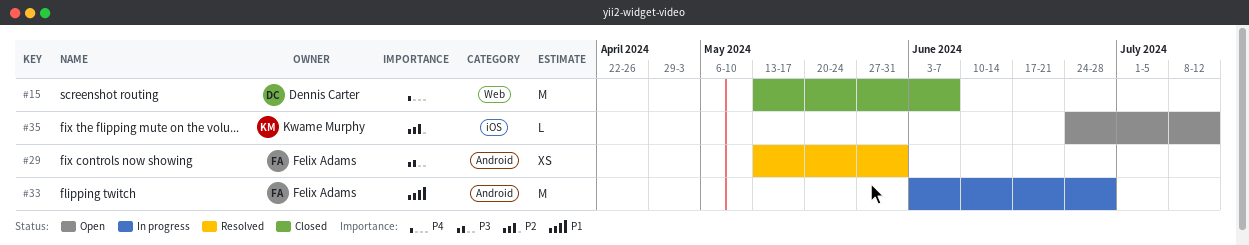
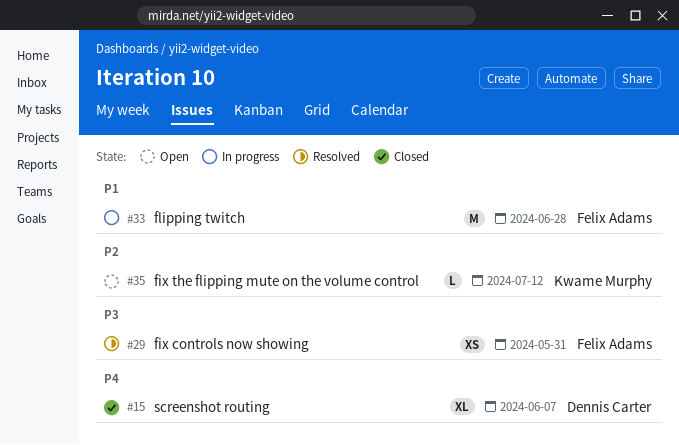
#15, estimate: M -> XL

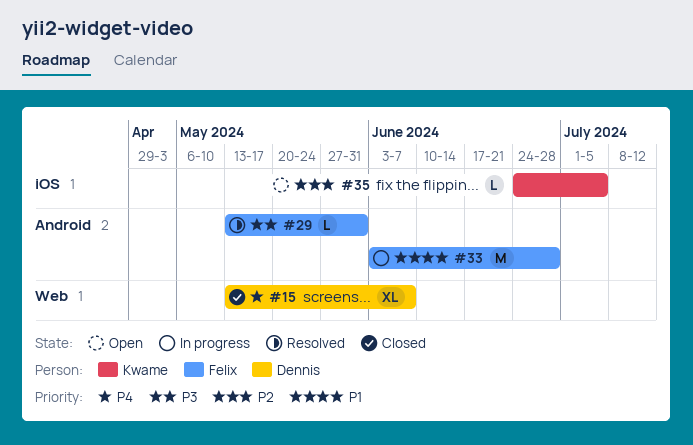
#29, estimate: XS -> L
#35, due: Jul 12 -> Jul 5

